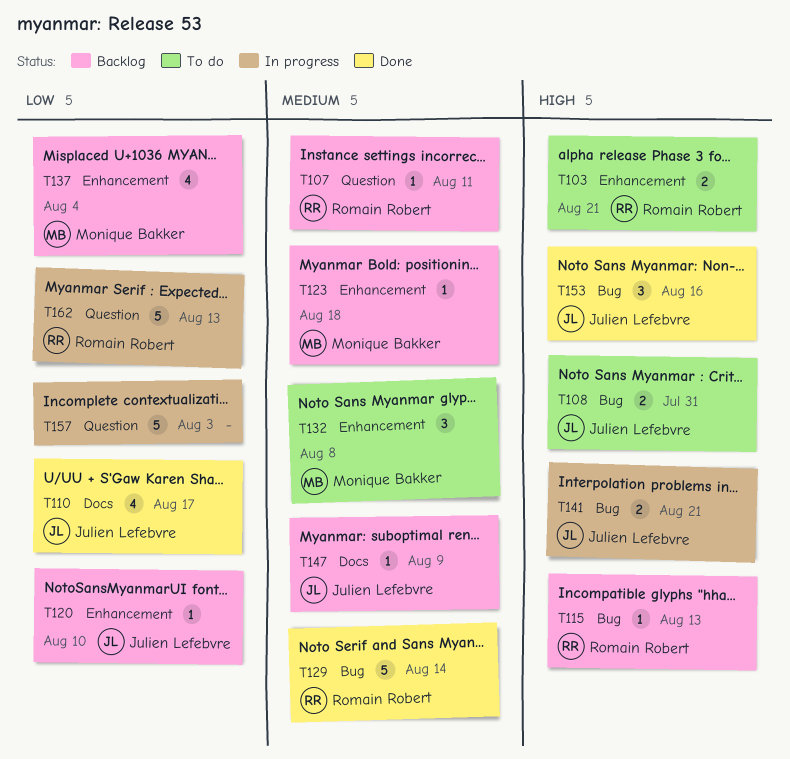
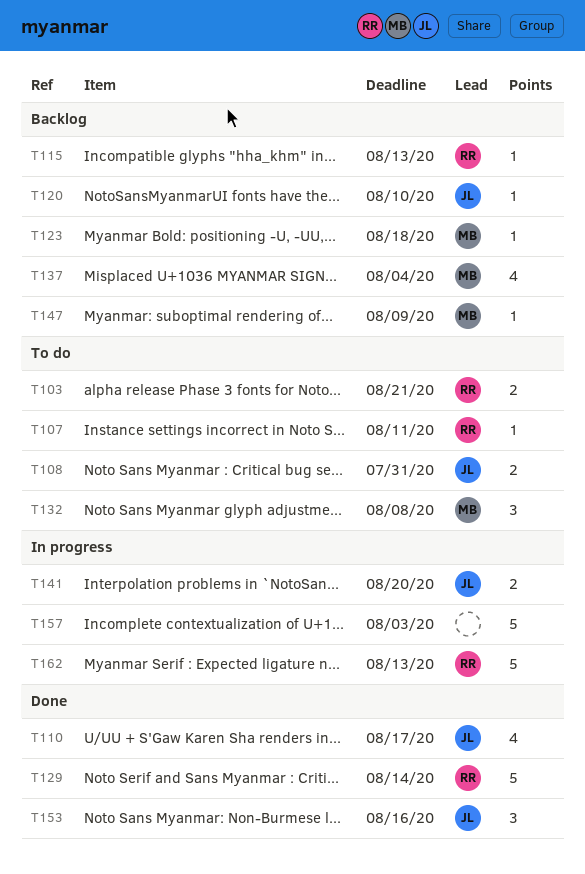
T107, status: Backlog -> To do
T141, due: Aug 21 -> Aug 20
T147, owner: Julien Lefebvre -> Monique Bakker

